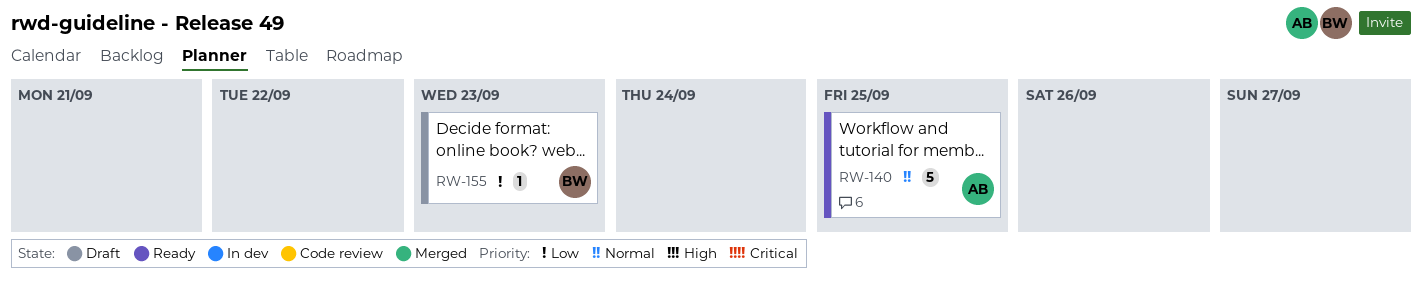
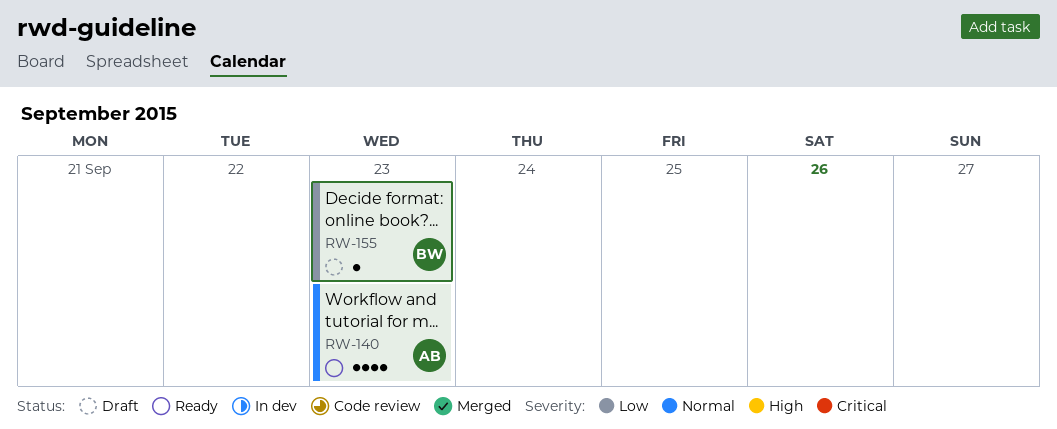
RW-140, estimate: 5 -> 4
RW-140, due: Sep 25 -> Sep 23

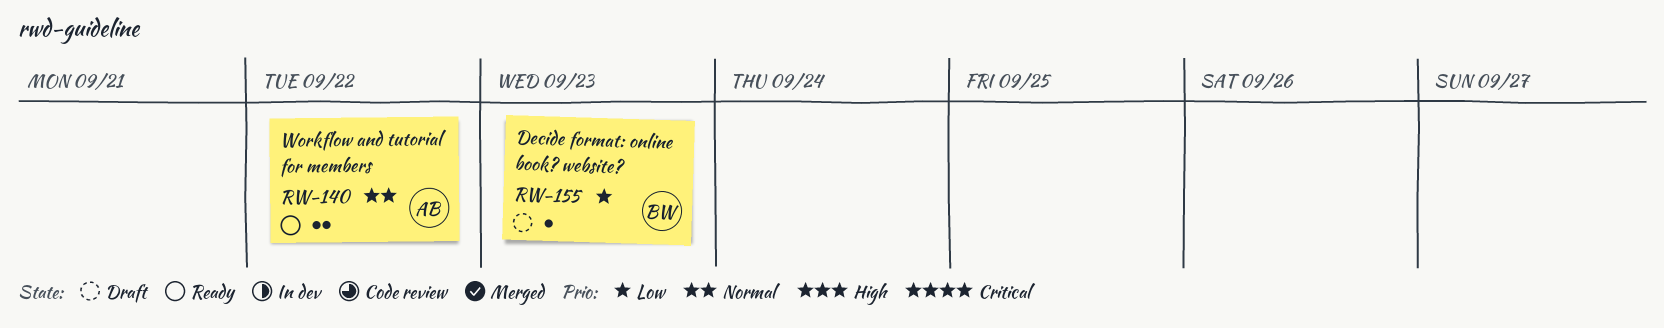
RW-140, estimate: 4 -> 2
RW-140, due: Sep 23 -> Sep 22

